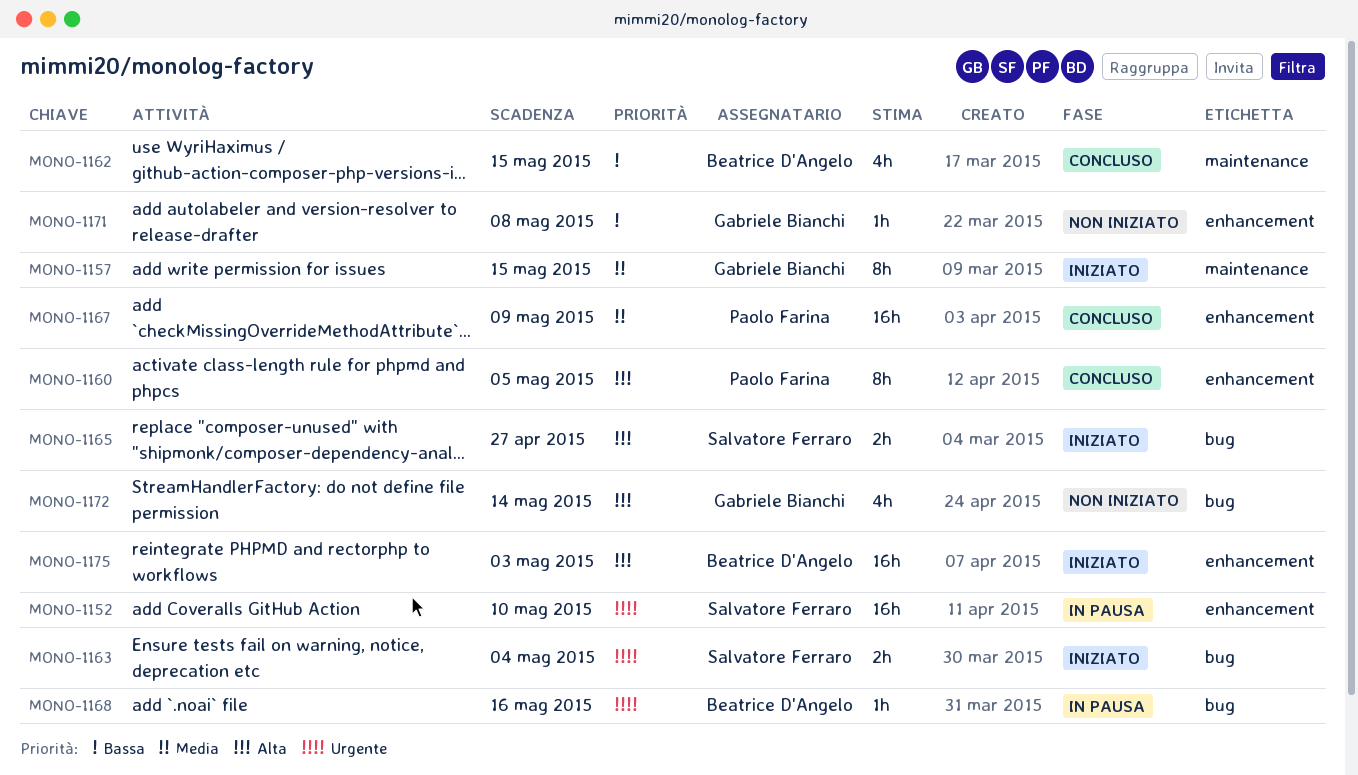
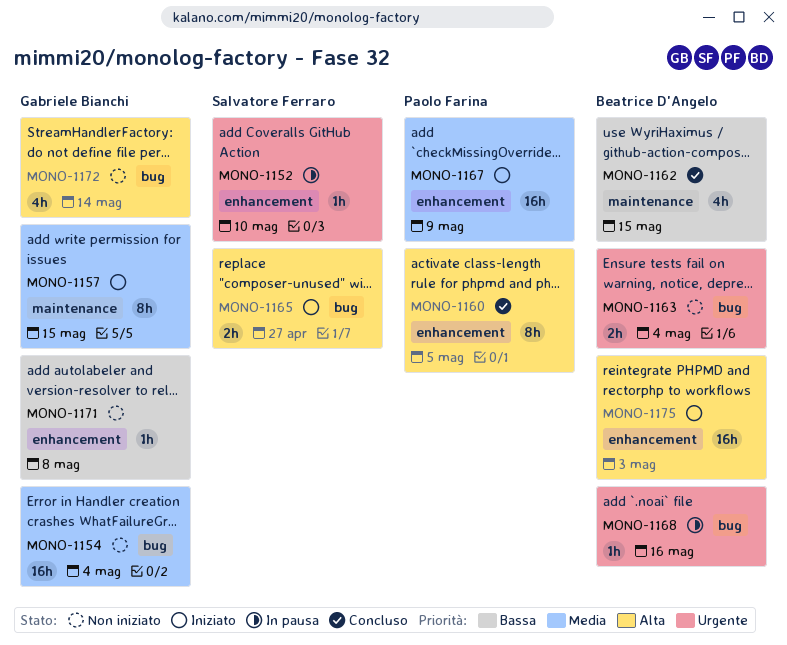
MONO-1152, estimate: 16h -> 1h
MONO-1154: none -> present
MONO-1163, status: Iniziato -> Non iniziato
MONO-1163, owner: Salvatore Ferraro -> Beatrice D'Angelo
MONO-1167, status: Concluso -> Iniziato

